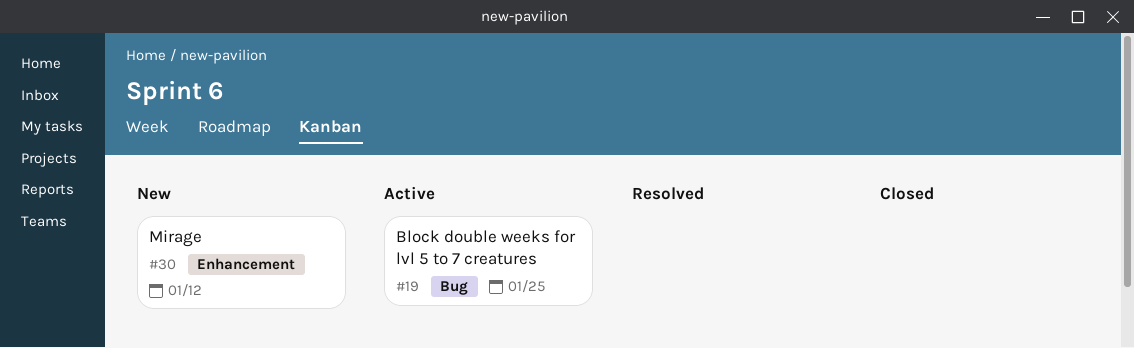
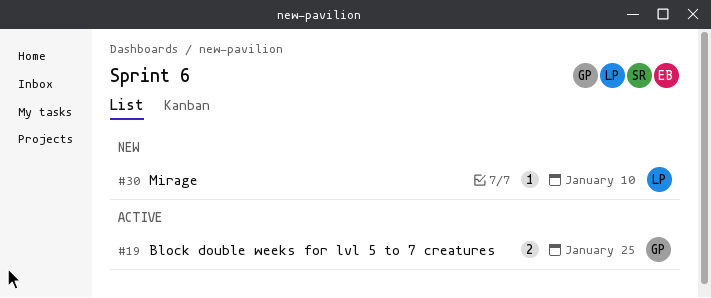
#30, due: Jan 12 -> Jan 10

